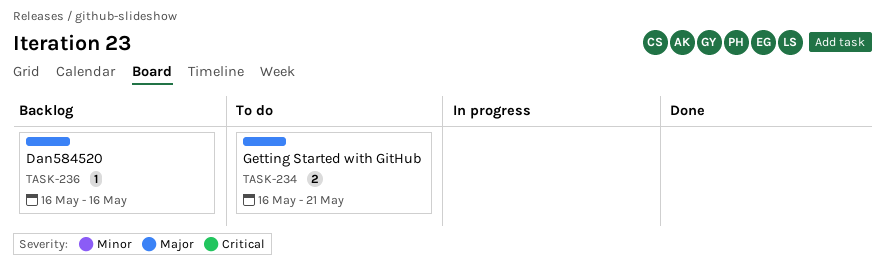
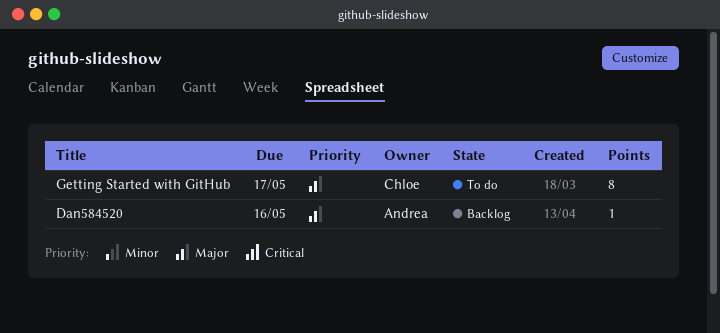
Getting Started with GitHub, estimate: 2 -> 8
Getting Started with GitHub, due: May 21 -> May 17

